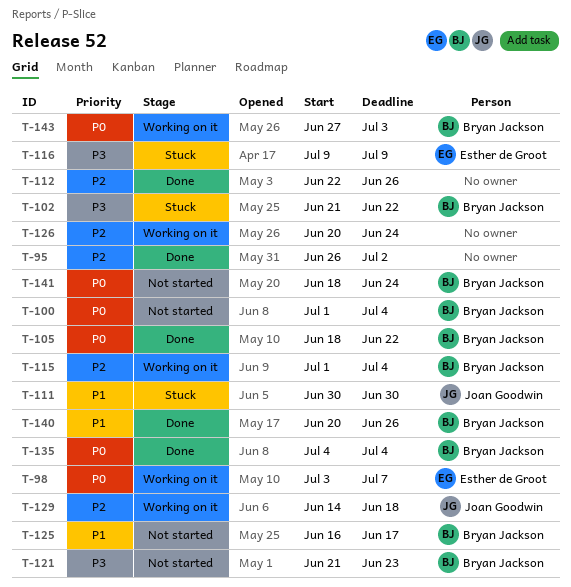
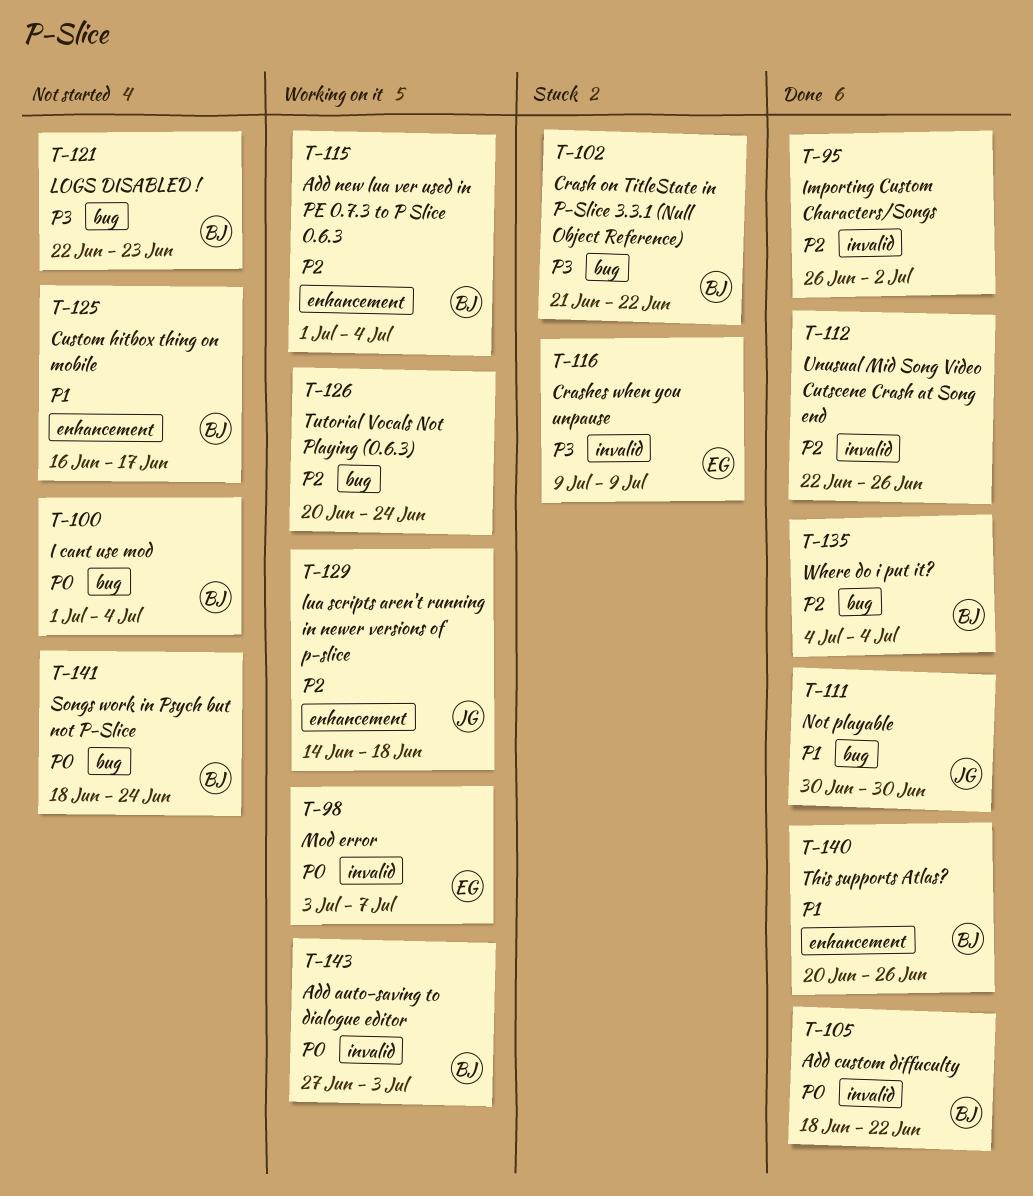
T-111, status: Stuck -> Done
T-121, start: Jun 21 -> Jun 22
T-135, priority: P0 -> P2

